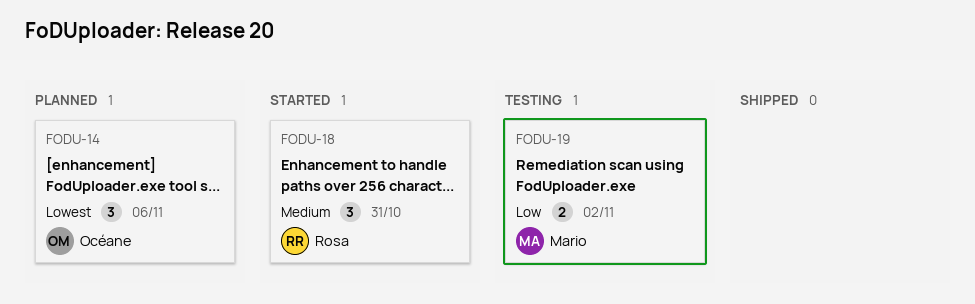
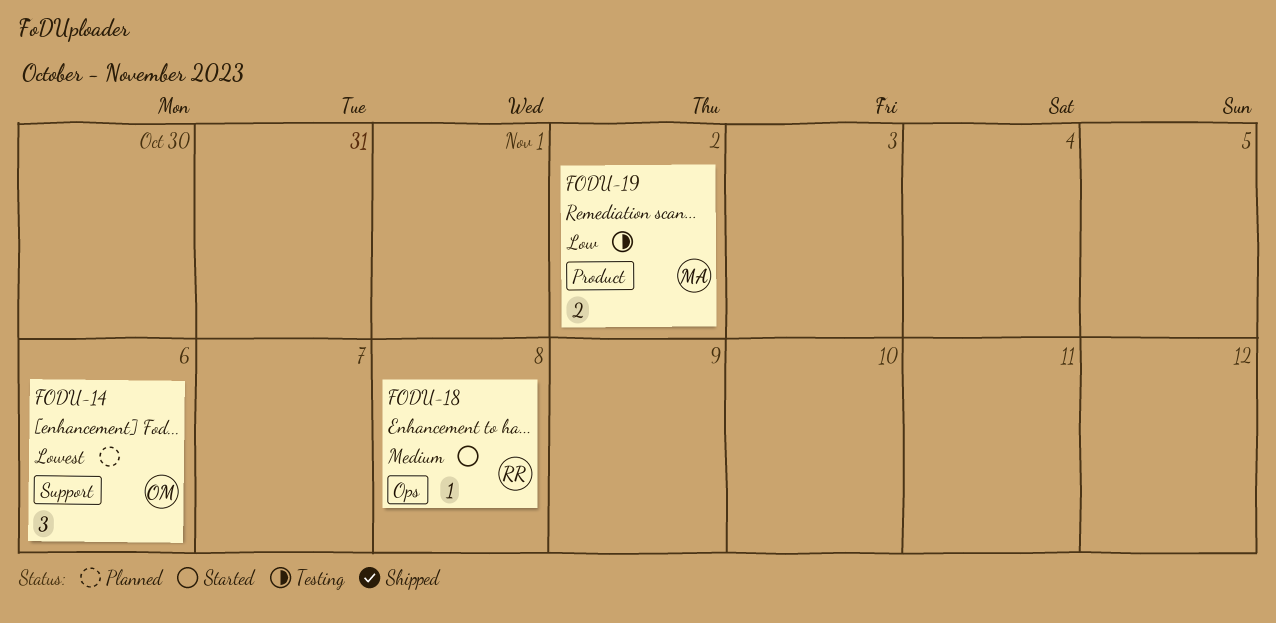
FODU-18, estimate: 3 -> 1
FODU-18, due: Oct 31 -> Nov 8

